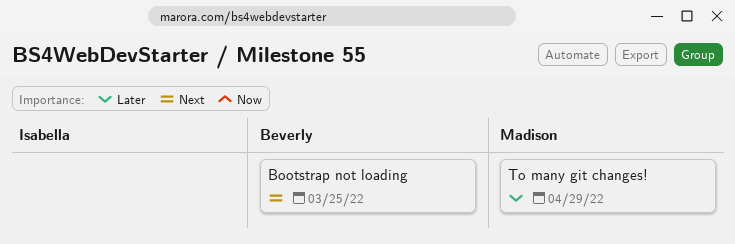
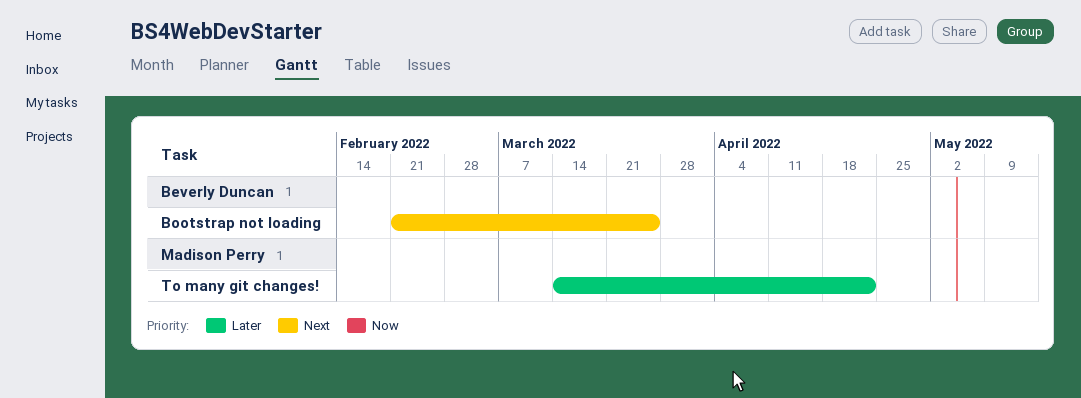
To many git changes!, due: Apr 29 -> Apr 22

